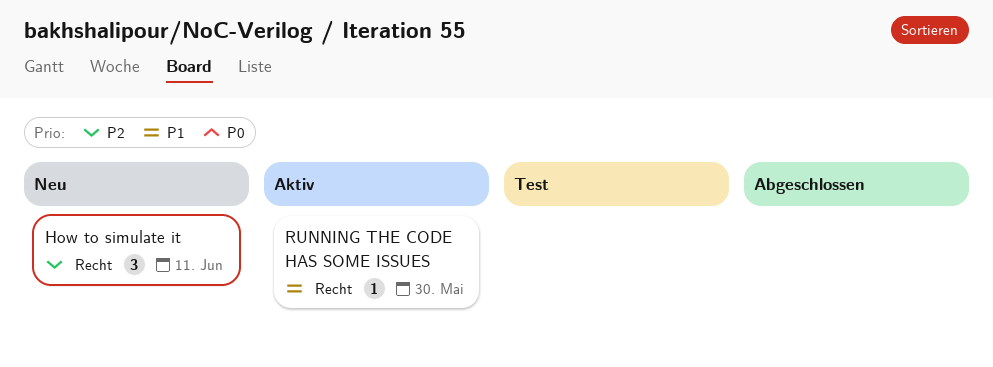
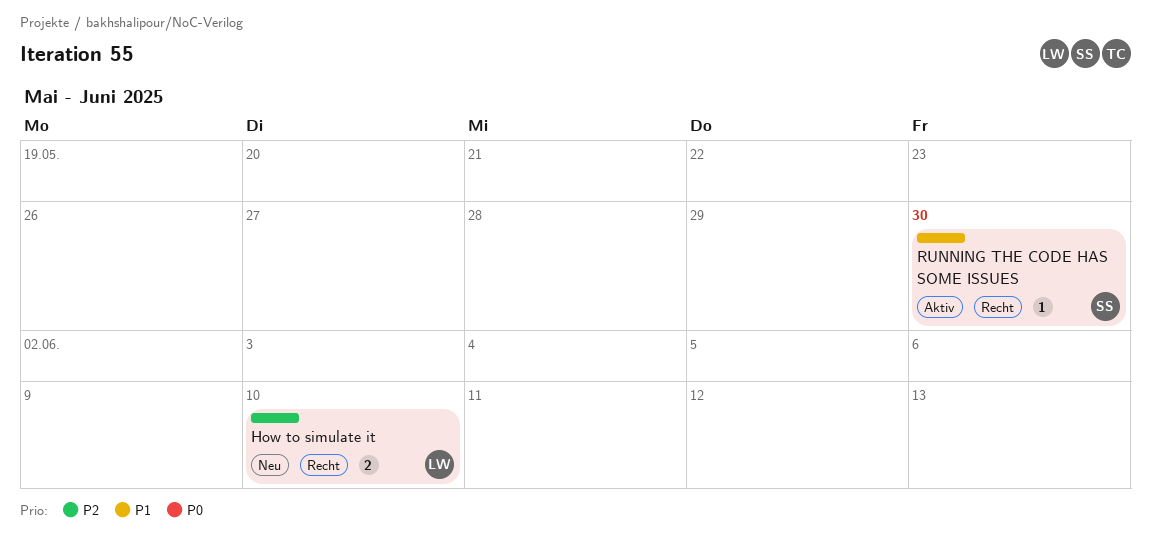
How to simulate it, estimate: 3 -> 2
How to simulate it, due: Jun 11 -> Jun 10

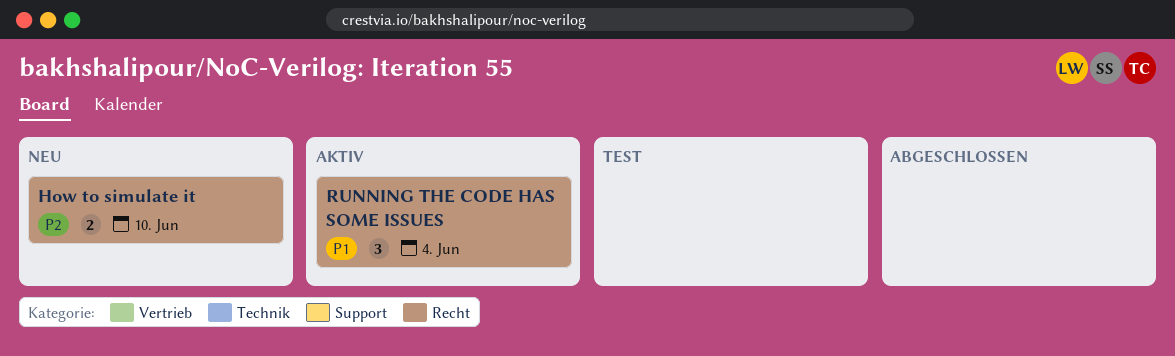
RUNNING THE CODE HAS SOME ISSUES, estimate: 1 -> 3
RUNNING THE CODE HAS SOME ISSUES, due: May 30 -> Jun 4

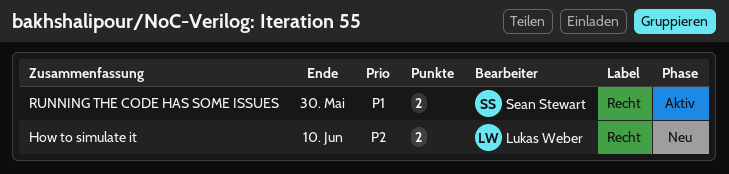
RUNNING THE CODE HAS SOME ISSUES, estimate: 3 -> 2
RUNNING THE CODE HAS SOME ISSUES, due: Jun 4 -> May 30

